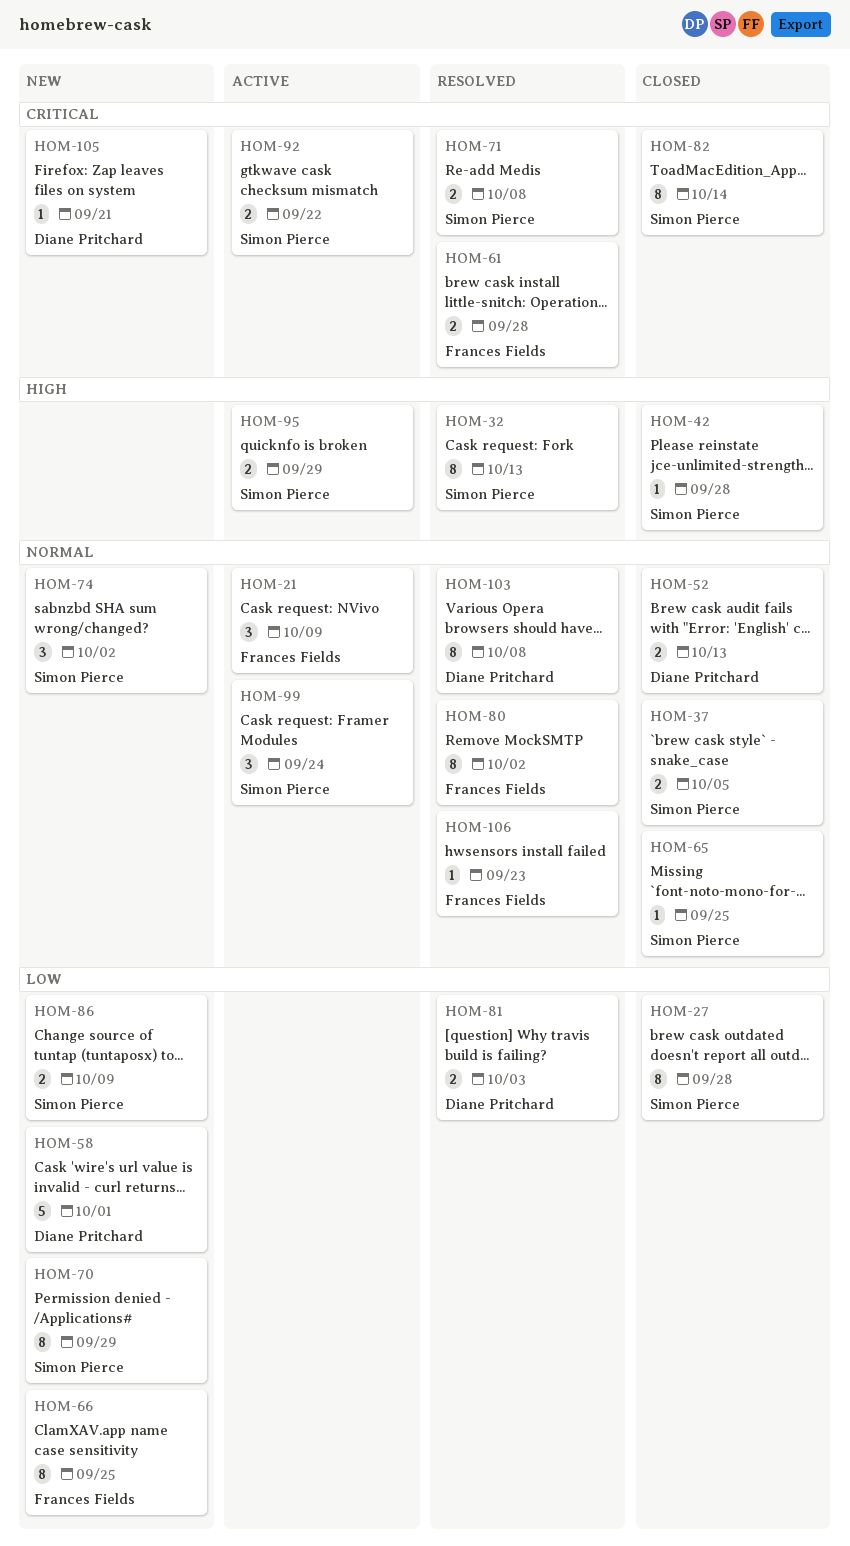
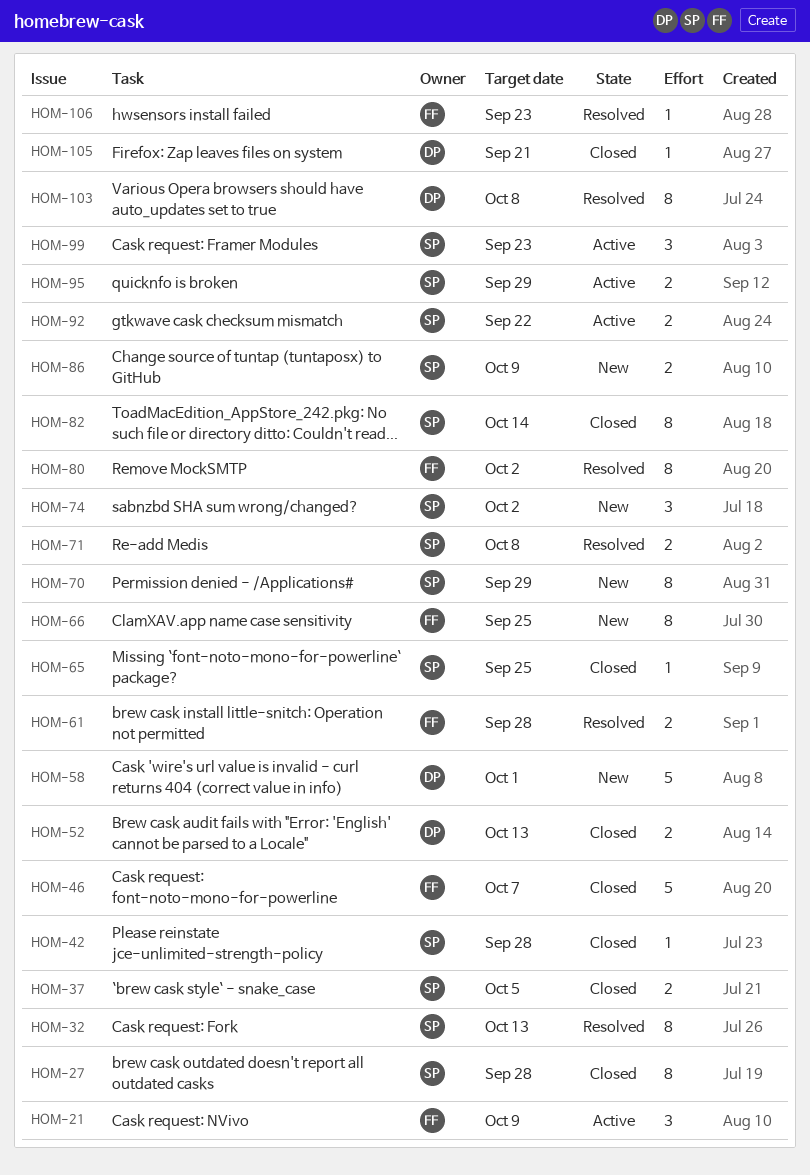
HOM-46: none -> present
HOM-81: present -> none
HOM-99, due: Sep 24 -> Sep 23
HOM-105, status: New -> Closed

